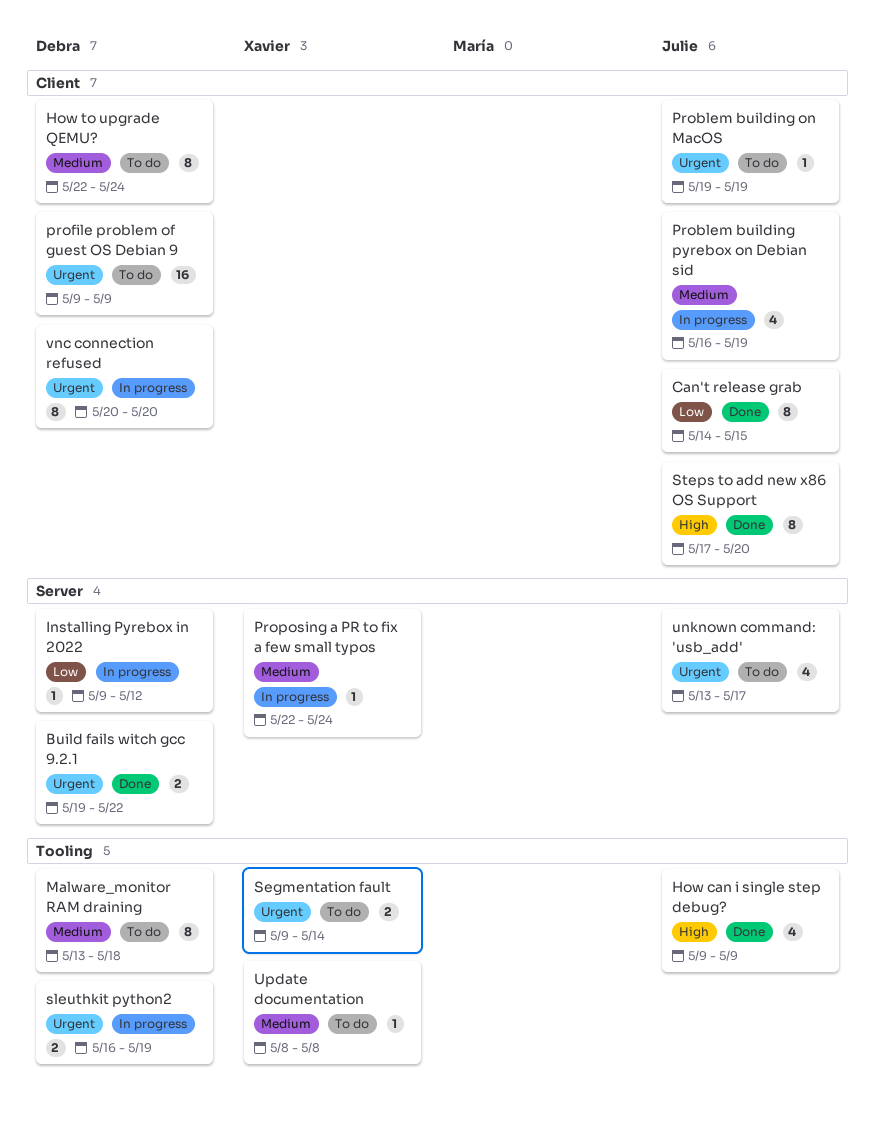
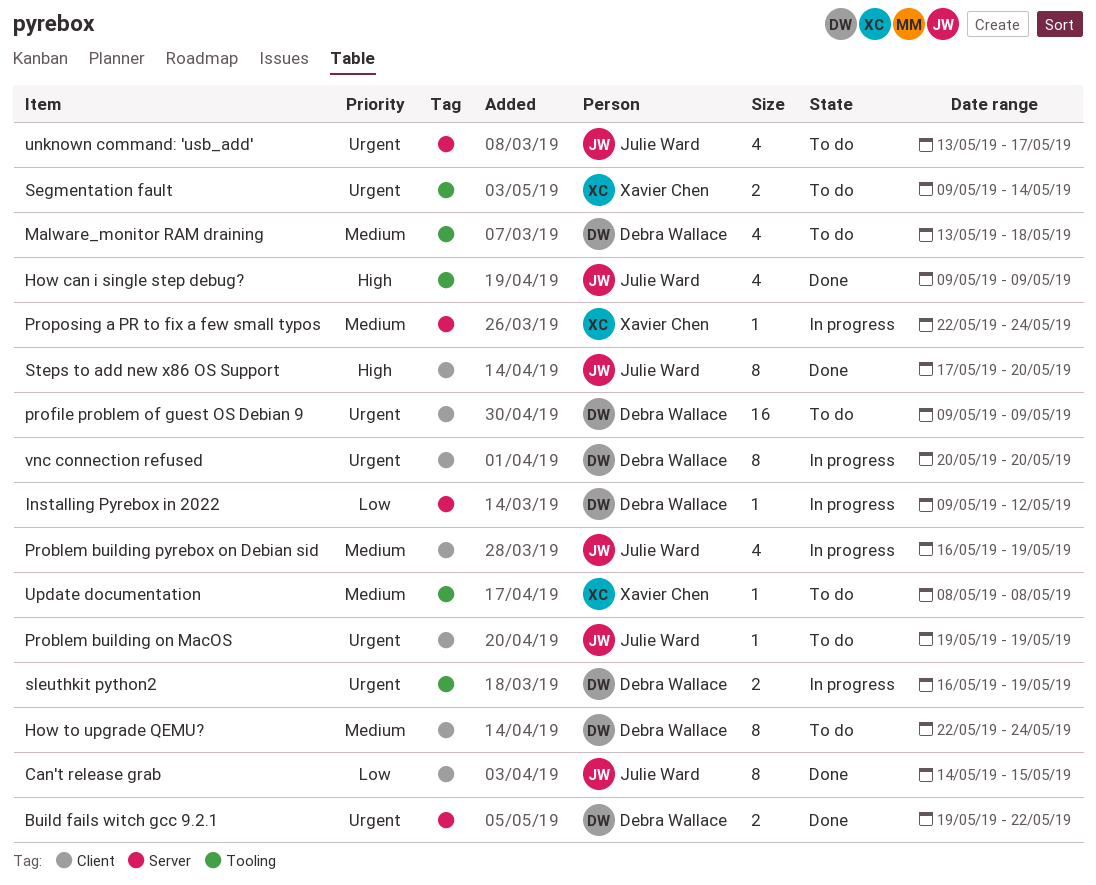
Malware_monitor RAM draining, estimate: 8 -> 4

